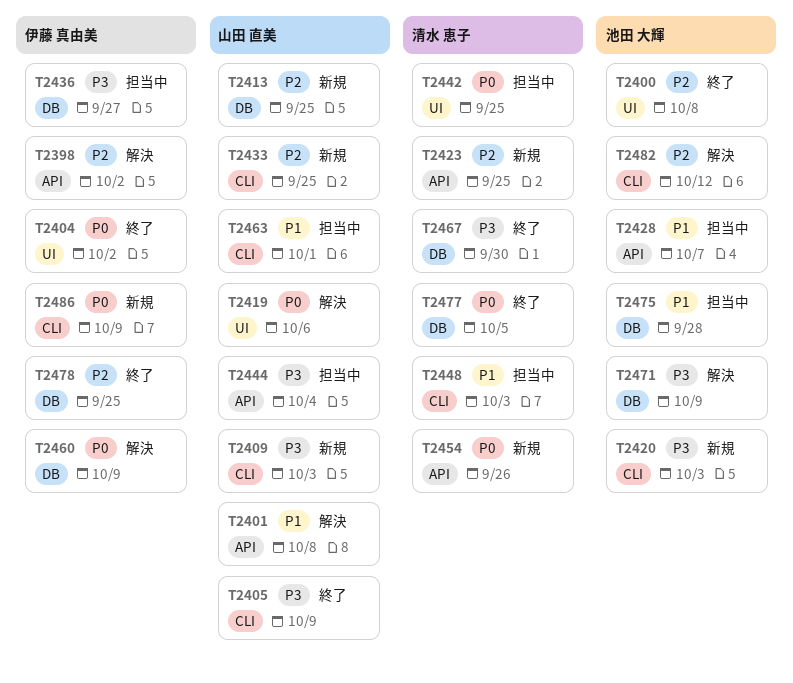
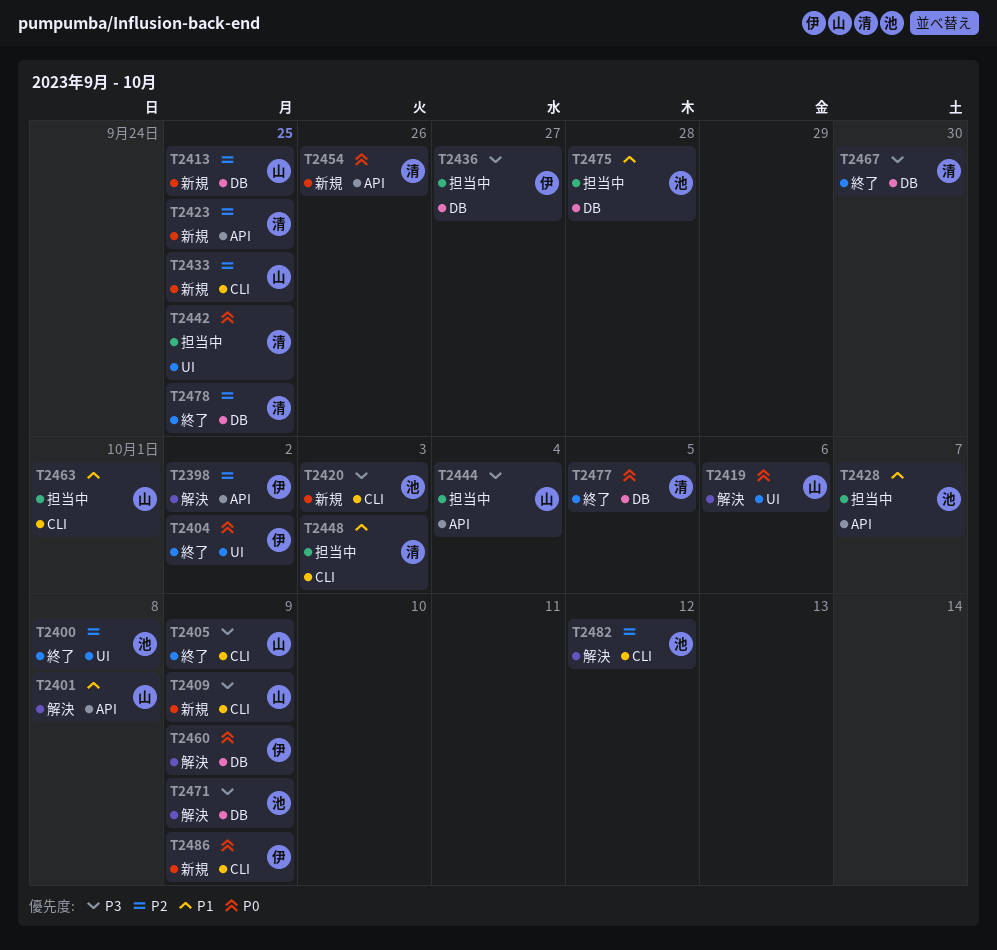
T2409, due: Oct 3 -> Oct 9
T2478, owner: 伊藤 真由美 -> 清水 恵子

